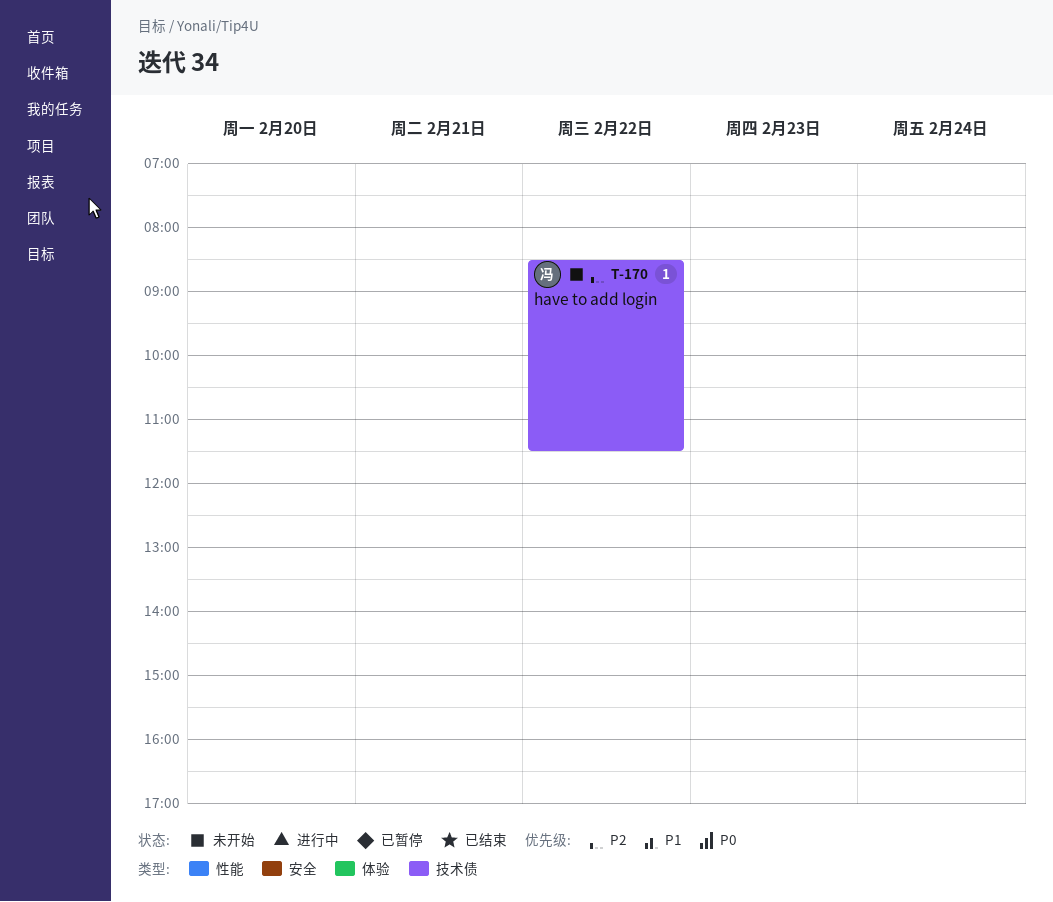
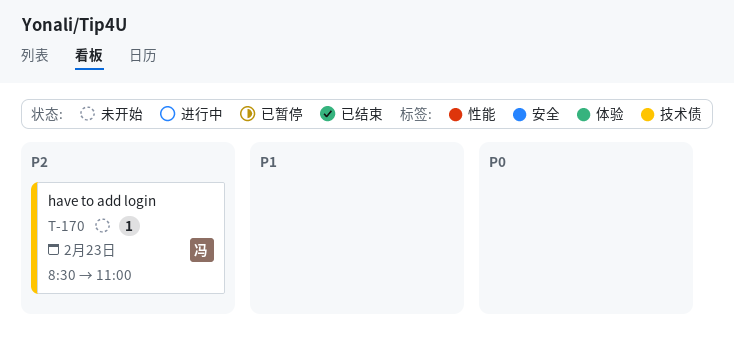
T-170, day: Feb 22 -> Feb 23
T-170, ends: 11:30 -> 11:00

